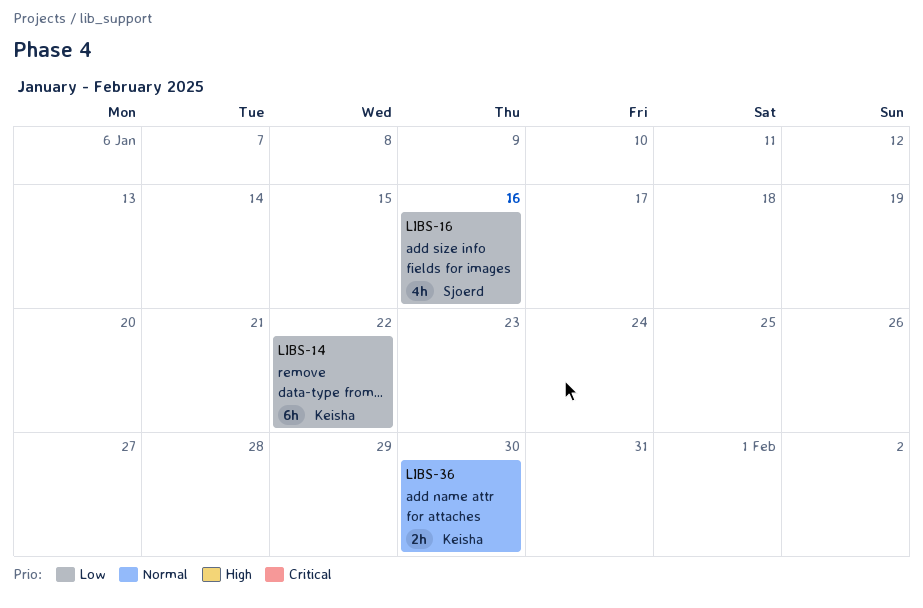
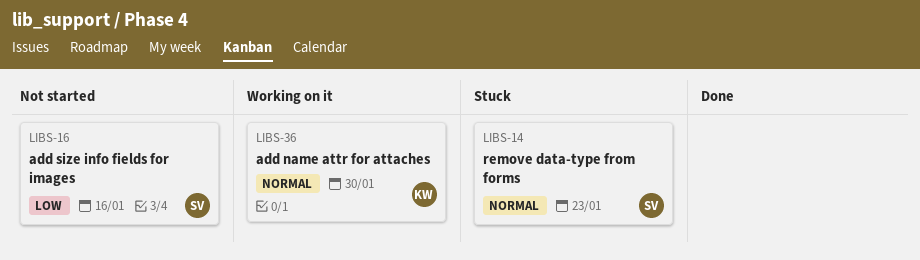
LIBS-14, owner: Keisha -> Sjoerd
LIBS-14, priority: Low -> Normal
LIBS-14, due: Jan 22 -> Jan 23

